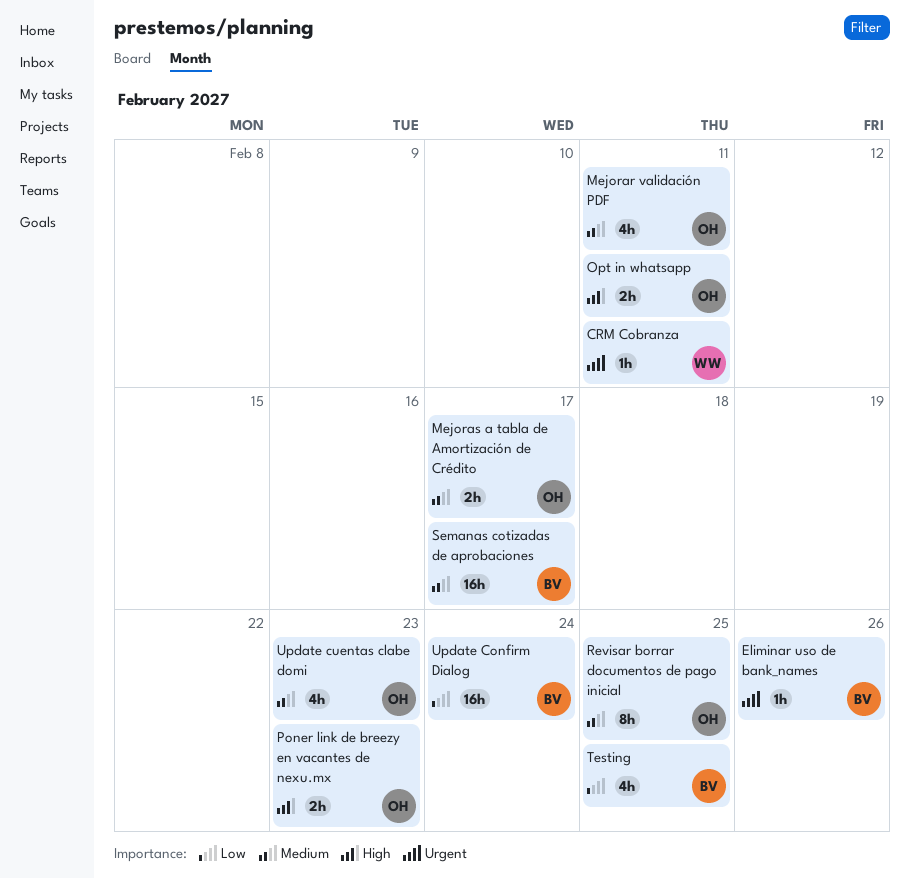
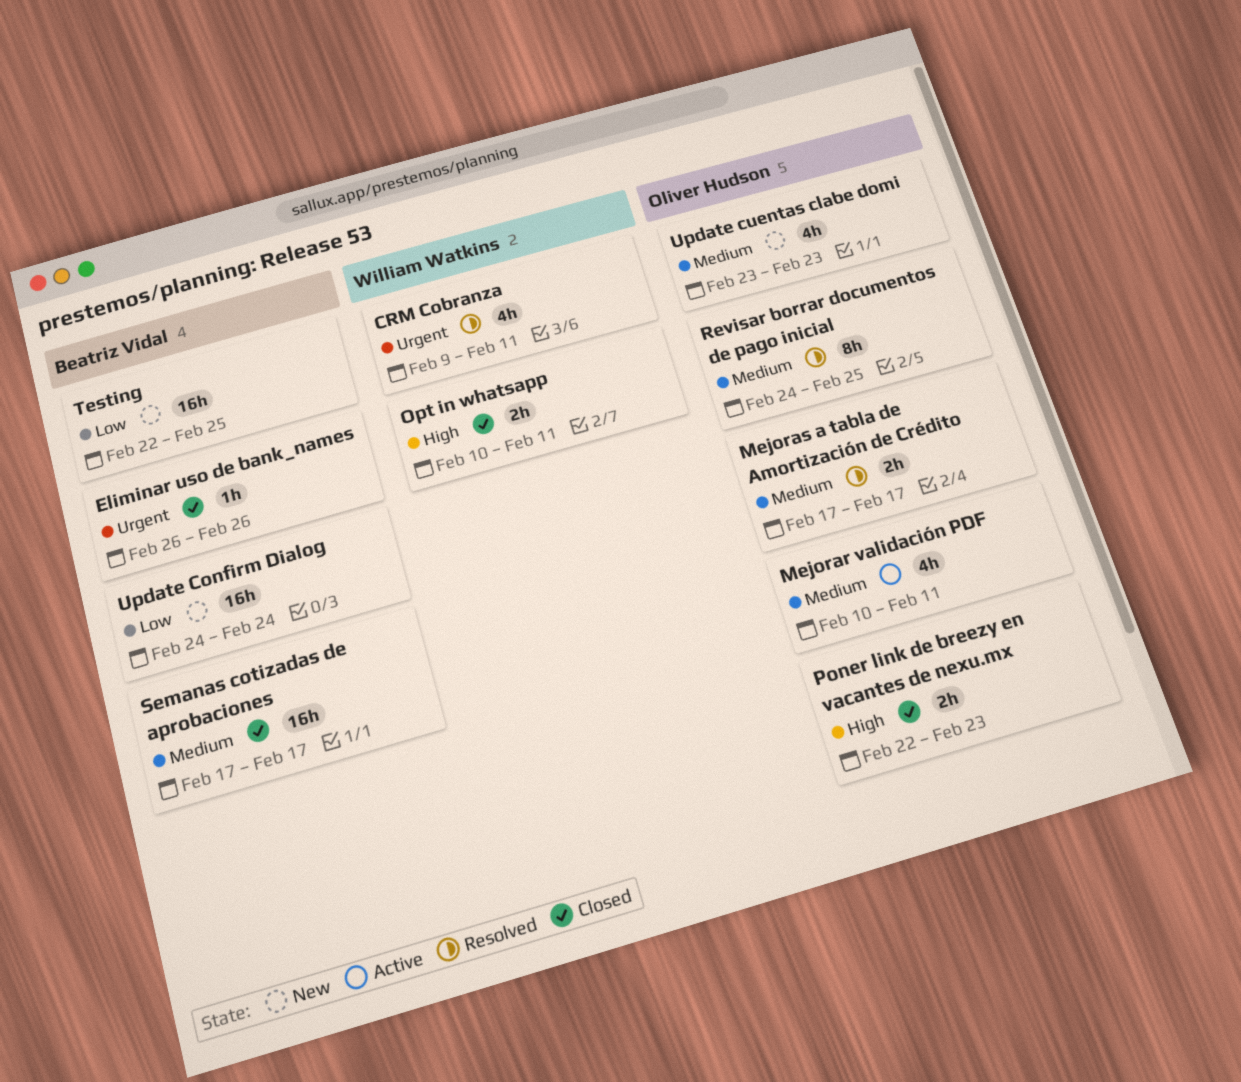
CRM Cobranza, estimate: 1h -> 4h
Opt in whatsapp, owner: Oliver Hudson -> William Watkins
Testing, estimate: 4h -> 16h

